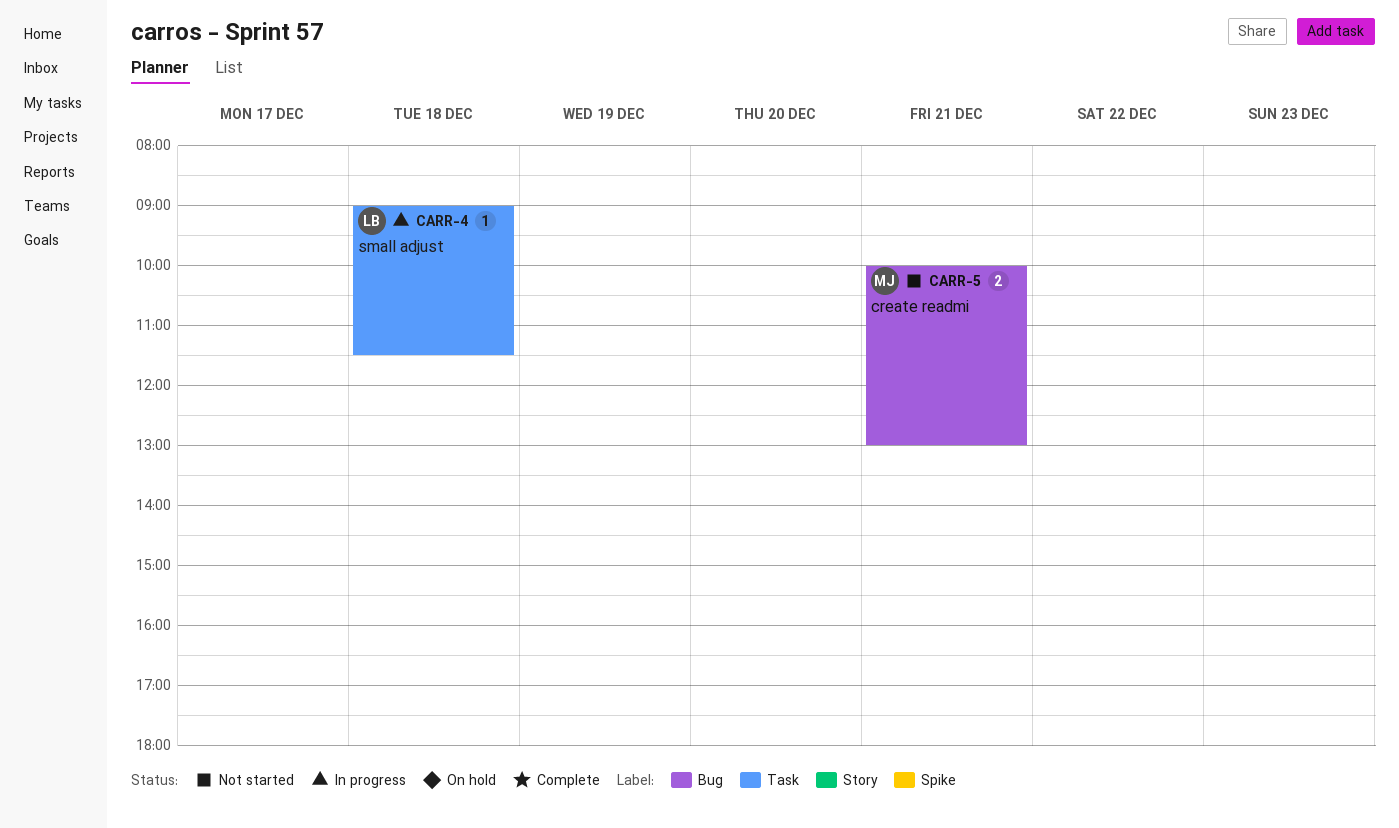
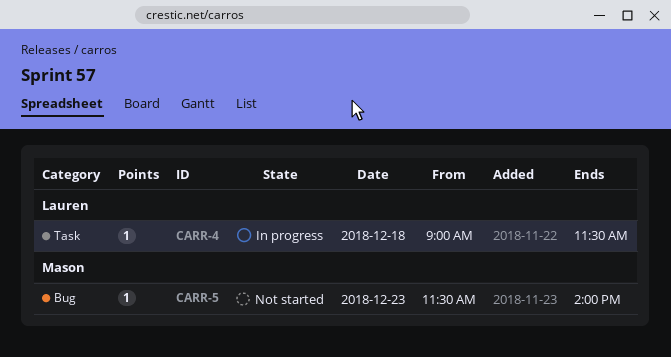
CARR-5, estimate: 2 -> 1
CARR-5, day: Dec 21 -> Dec 23
CARR-5, begins: 10:00 -> 11:30
CARR-5, ends: 13:00 -> 14:00

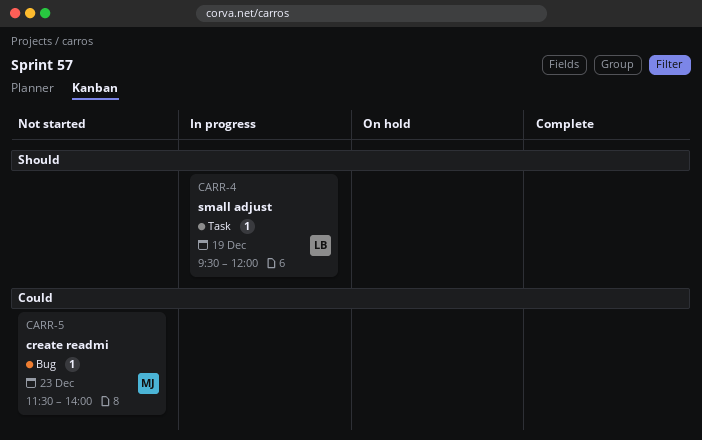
CARR-4, day: Dec 18 -> Dec 19
CARR-4, begins: 09:00 -> 09:30
CARR-4, ends: 11:30 -> 12:00

